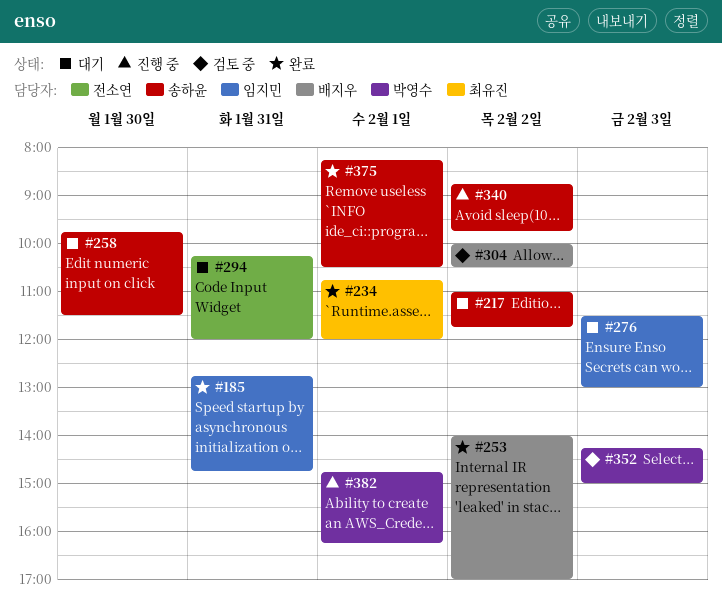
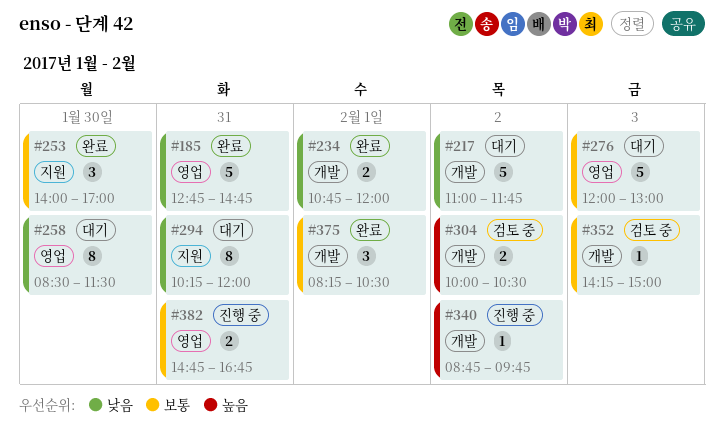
#253, day: Feb 2 -> Jan 30
#258, begins: 09:45 -> 08:30
#276, begins: 11:30 -> 12:00
#382, day: Feb 1 -> Jan 31
#382, ends: 16:15 -> 16:45

